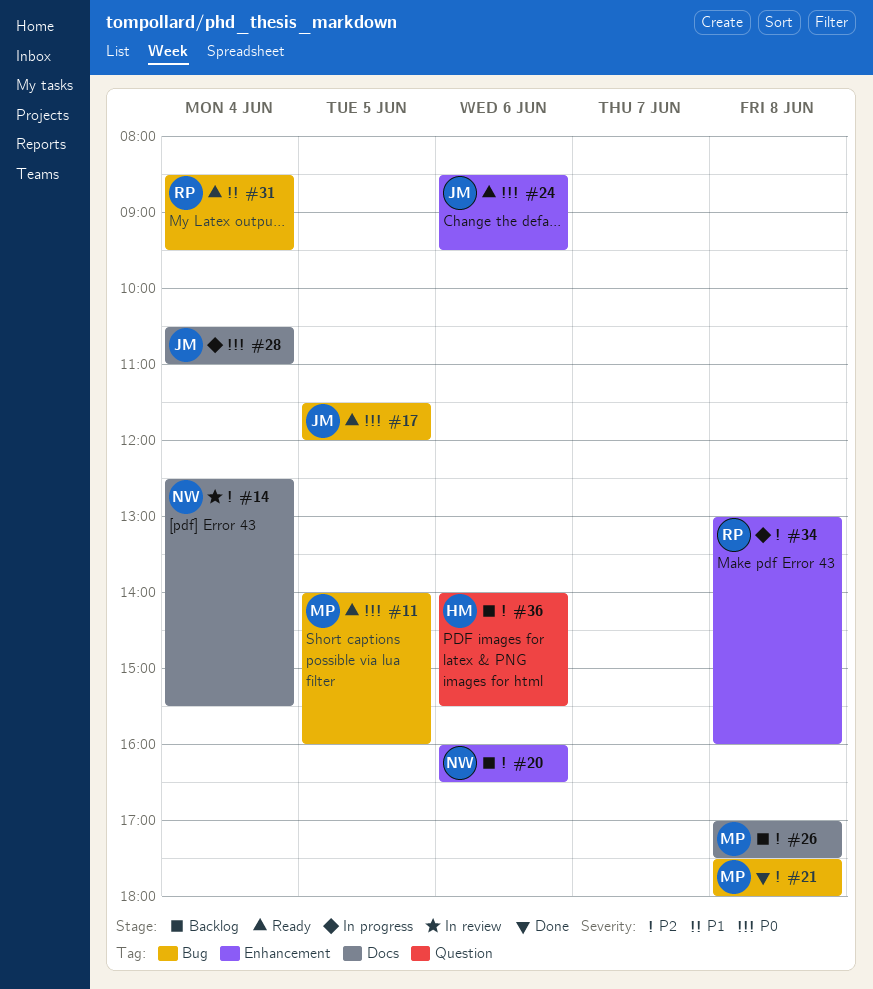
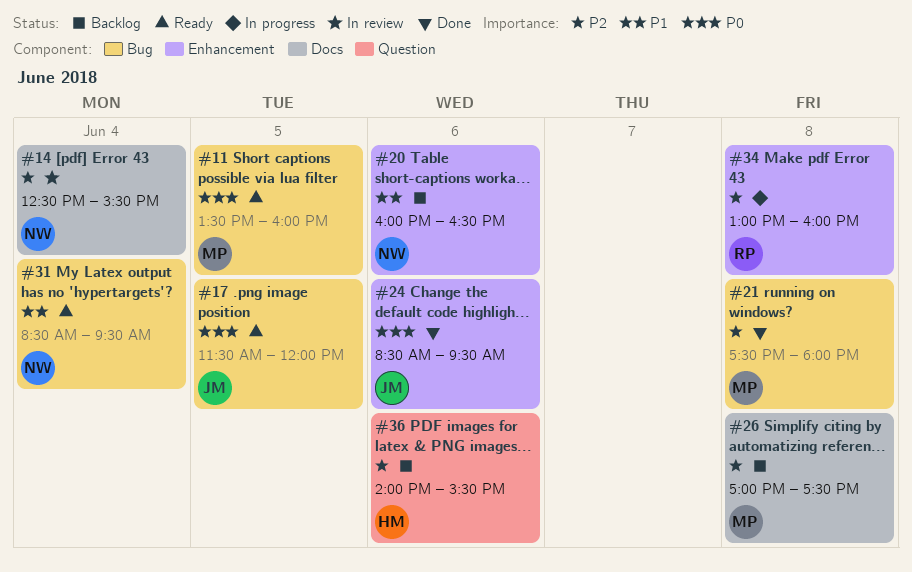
#11, begins: 14:00 -> 13:30
#20, priority: P2 -> P1
#24, status: Ready -> Done
#28: present -> none
#31, owner: RP -> NW

